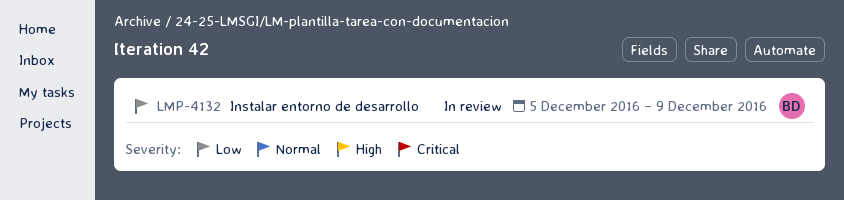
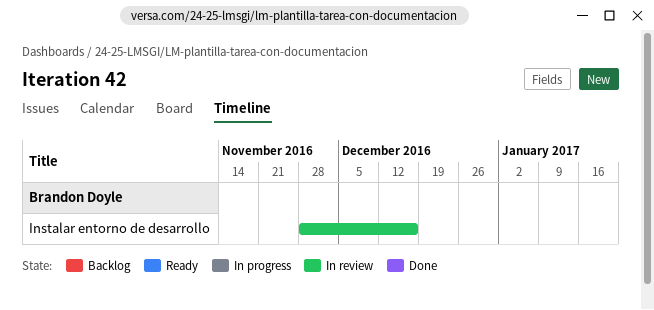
Instalar entorno de desarrollo, start: Dec 5 -> Nov 28
Instalar entorno de desarrollo, due: Dec 9 -> Dec 16

